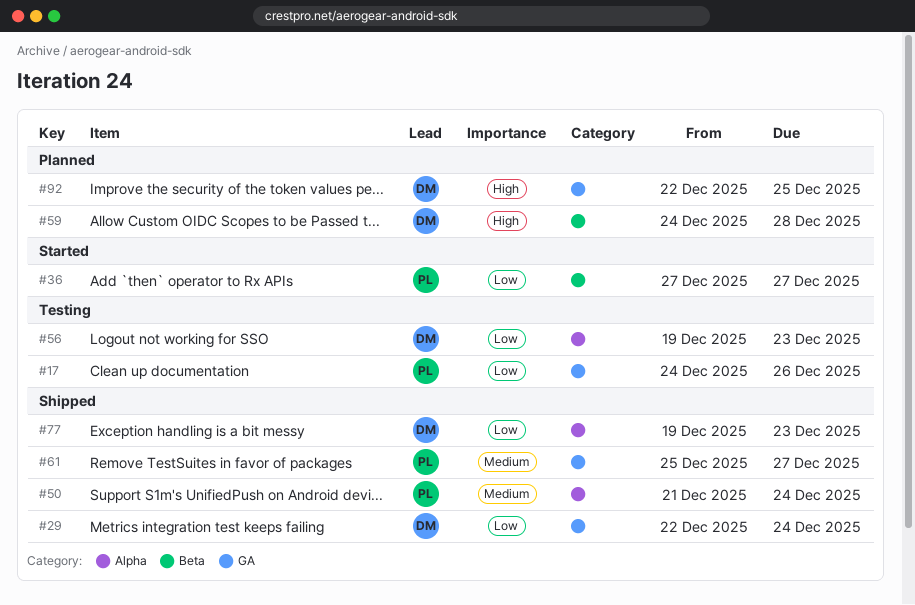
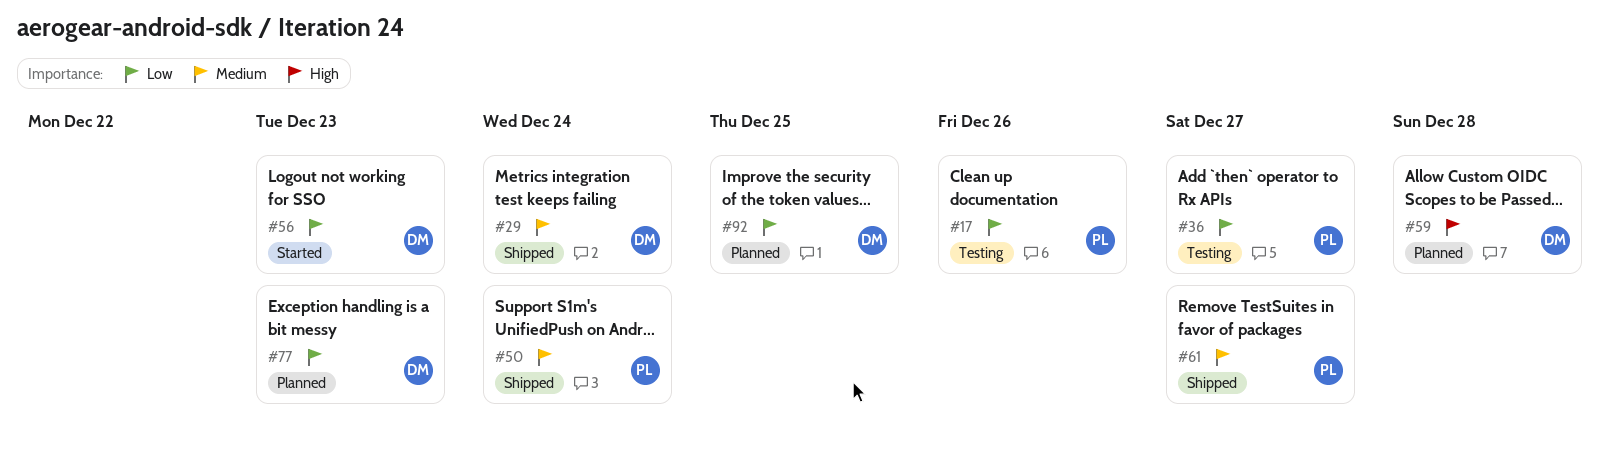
#29, priority: Low -> Medium
#36, status: Started -> Testing
#56, status: Testing -> Started
#77, status: Shipped -> Planned
#92, priority: High -> Low

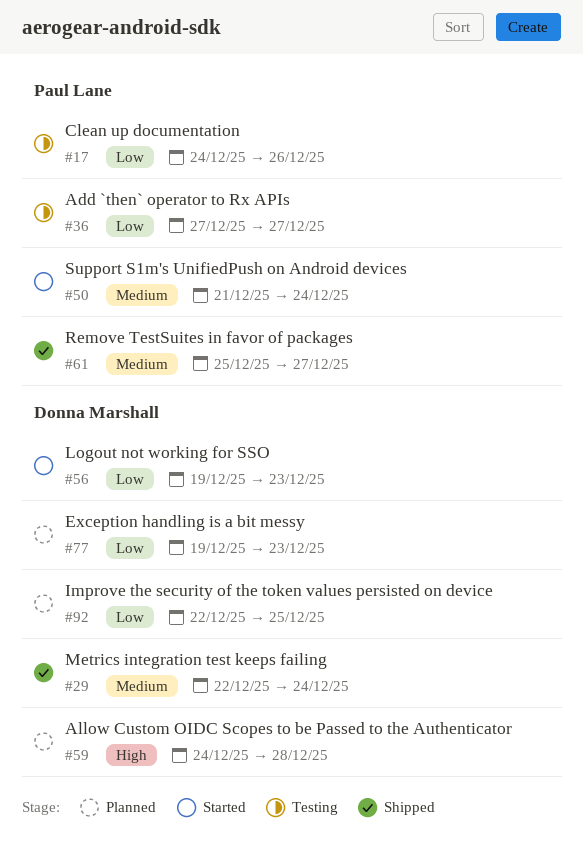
#50, status: Shipped -> Started

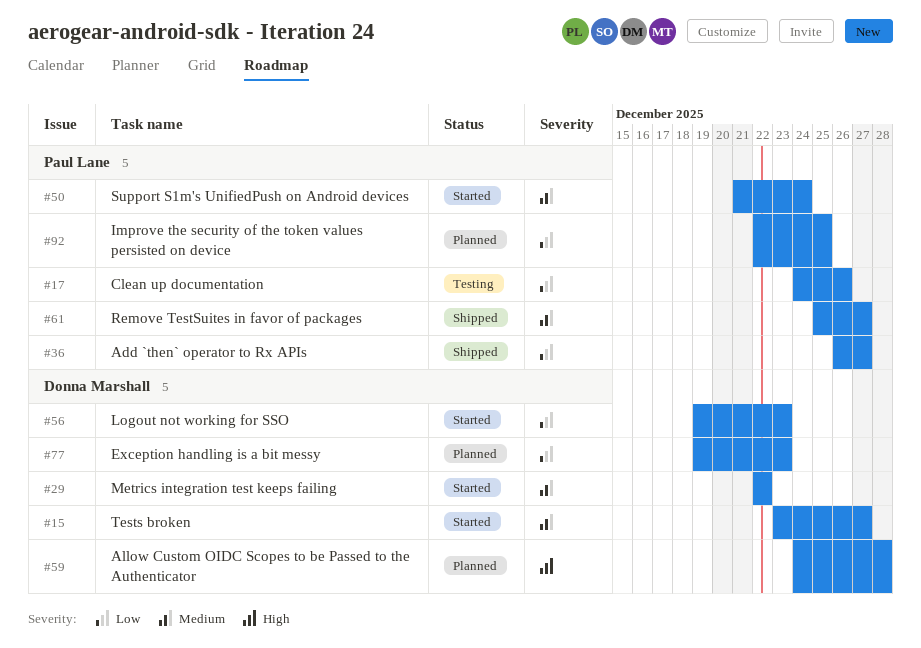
#15: none -> present
#29, status: Shipped -> Started
#29, due: Dec 24 -> Dec 22
#36, status: Testing -> Shipped
#36, start: Dec 27 -> Dec 26
#92, owner: Donna Marshall -> Paul Lane

